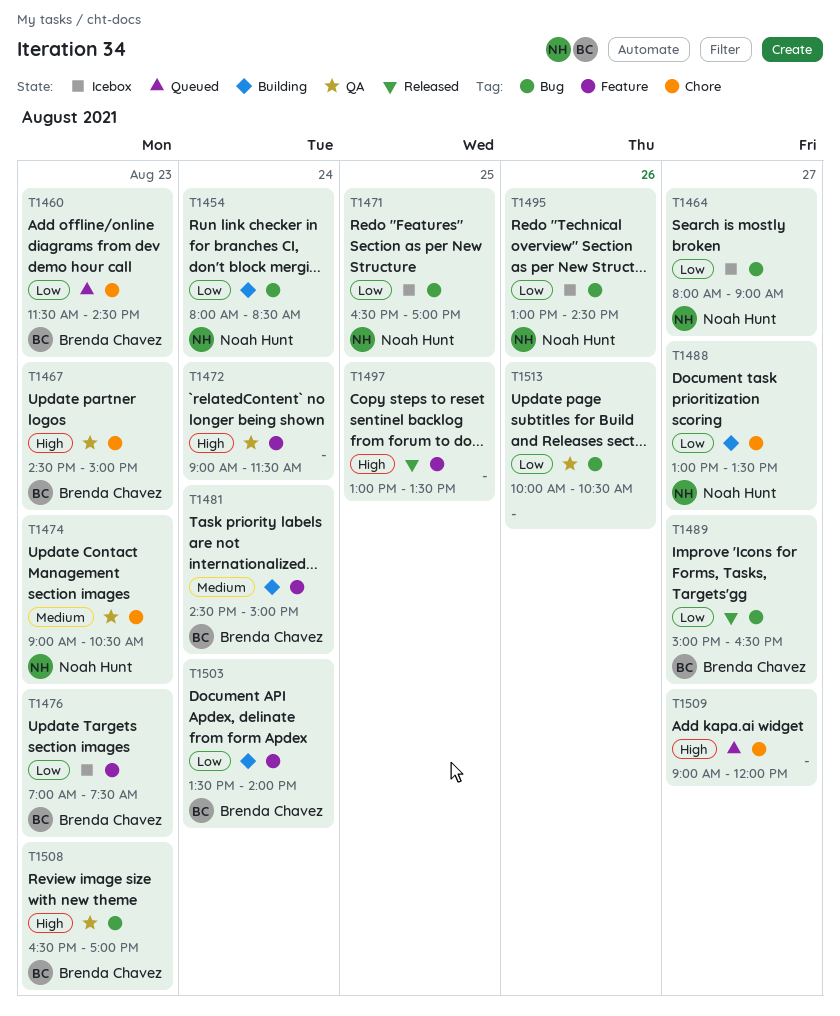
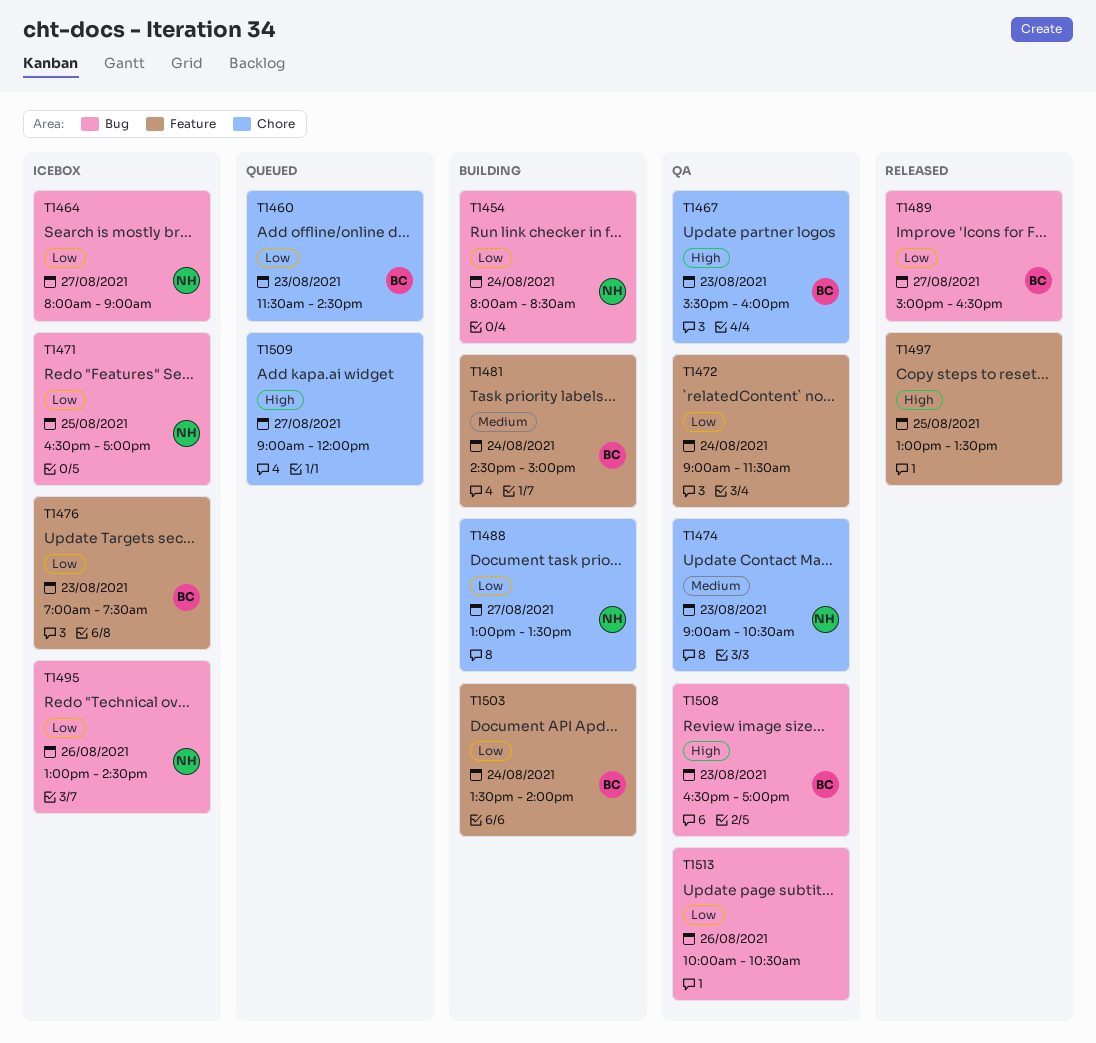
T1467, begins: 14:30 -> 15:30
T1467, ends: 15:00 -> 16:00
T1472, priority: High -> Low

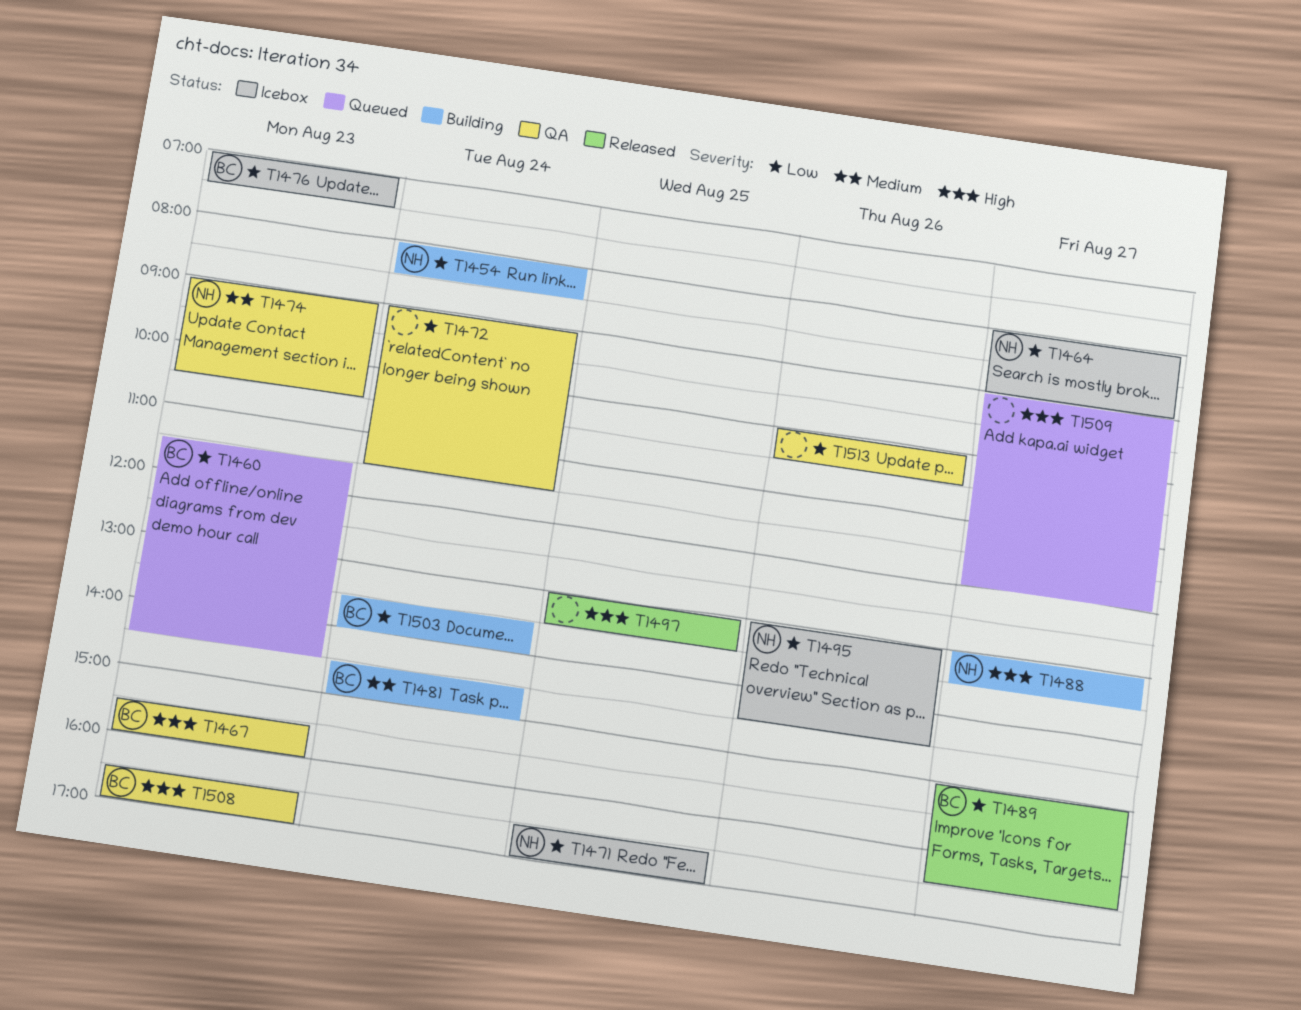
T1488, priority: Low -> High

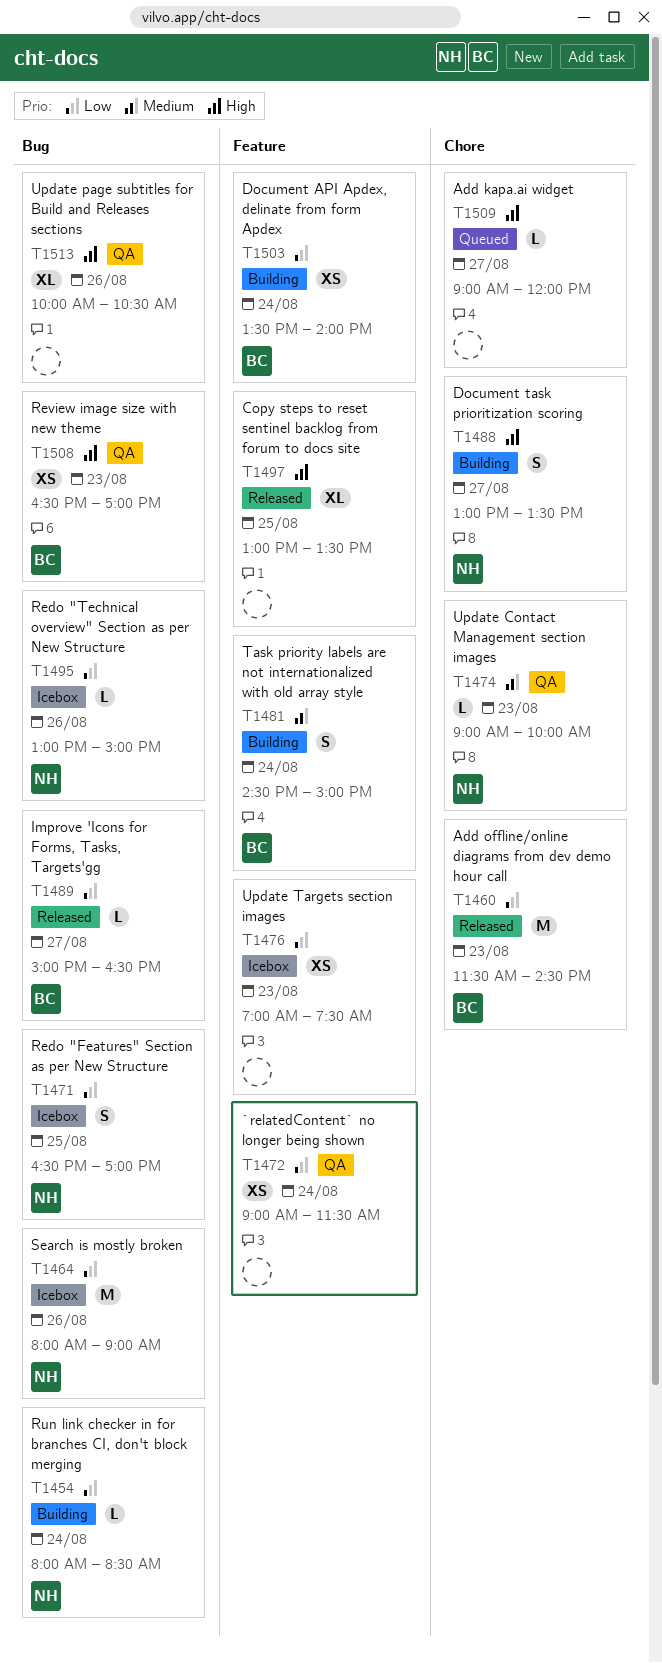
T1460, status: Queued -> Released
T1464, day: Aug 27 -> Aug 26
T1467: present -> none
T1474, ends: 10:30 -> 10:00
T1476, owner: BC -> none
T1495, ends: 14:30 -> 15:00
T1513, priority: Low -> High

